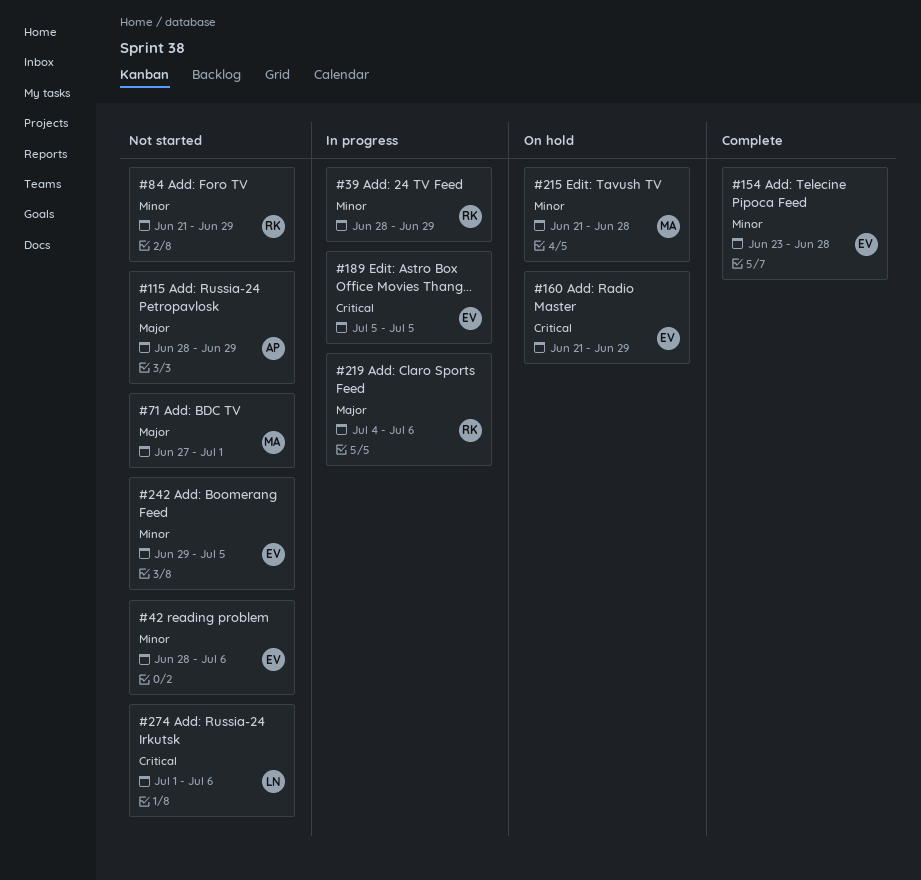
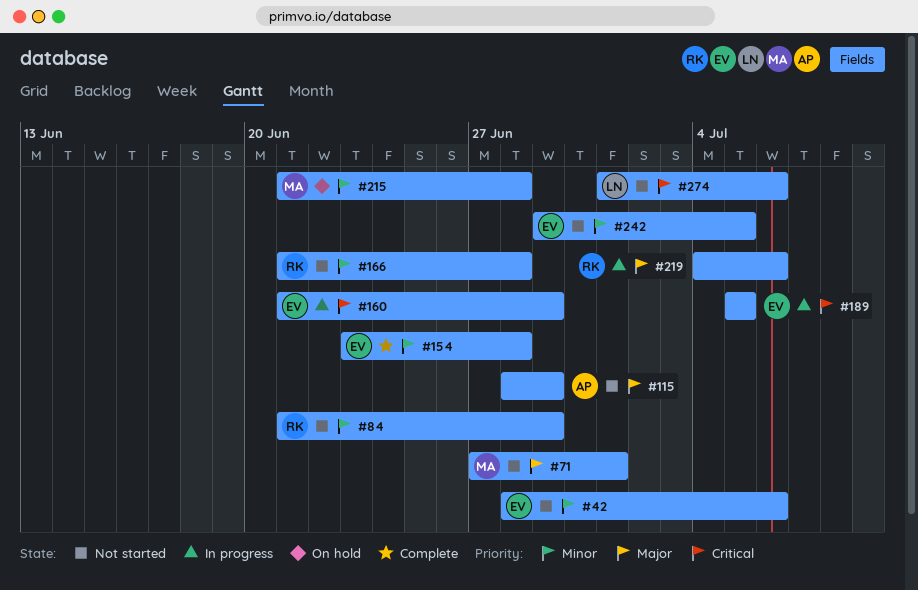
#39: present -> none
#160, status: On hold -> In progress
#166: none -> present

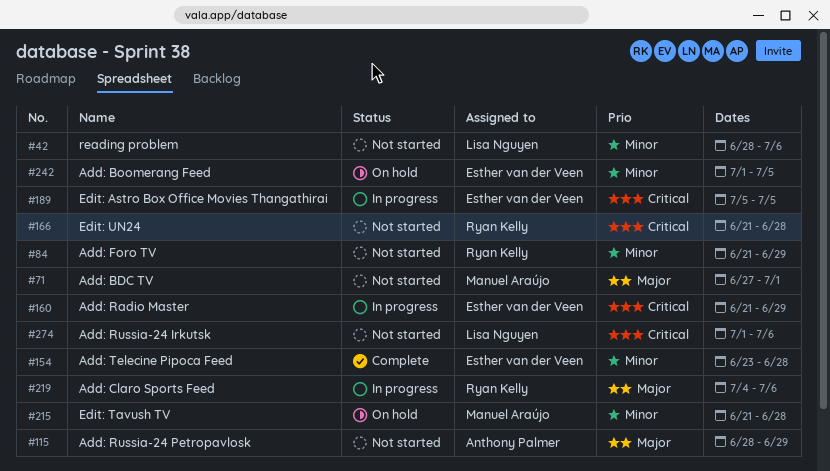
#42, owner: Esther van der Veen -> Lisa Nguyen
#166, priority: Minor -> Critical
#242, status: Not started -> On hold
#242, start: Jun 29 -> Jul 1

